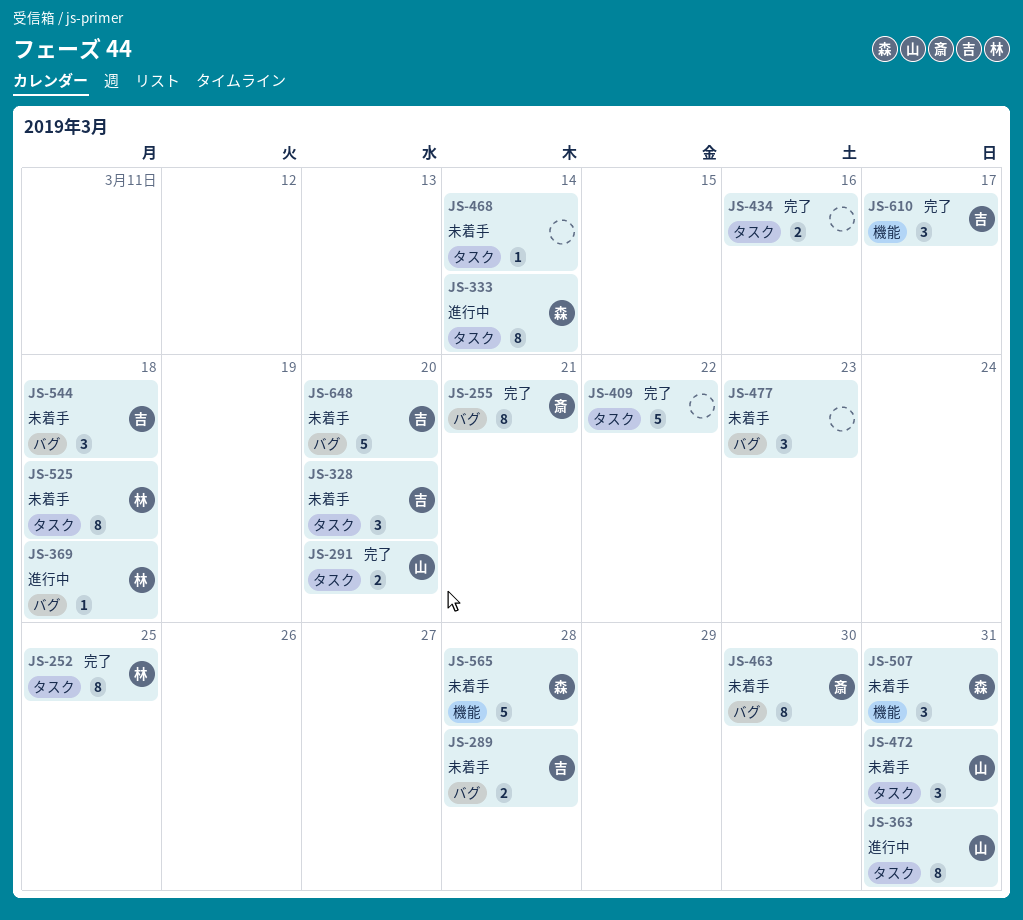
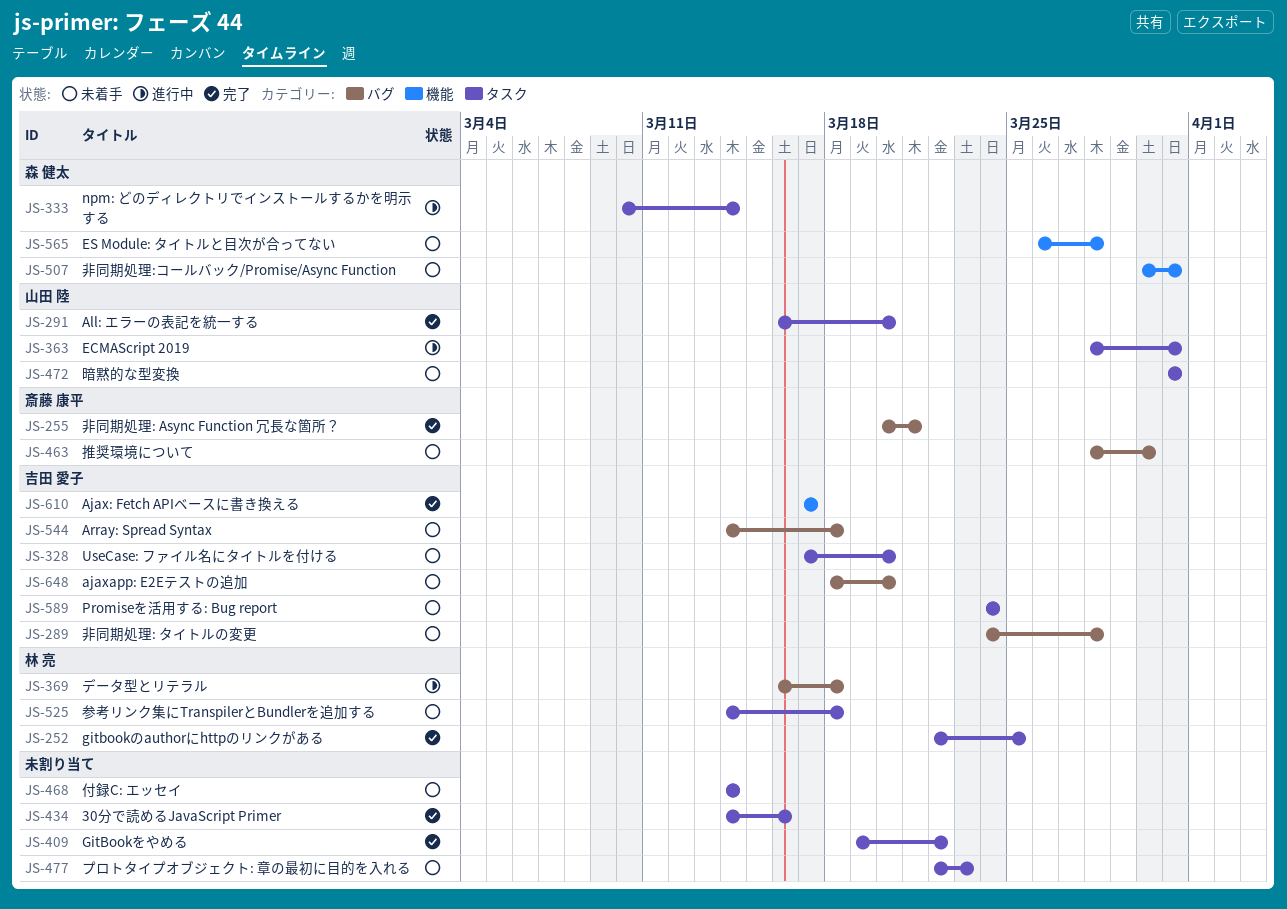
JS-477, label: バグ -> タスク
JS-589: none -> present

